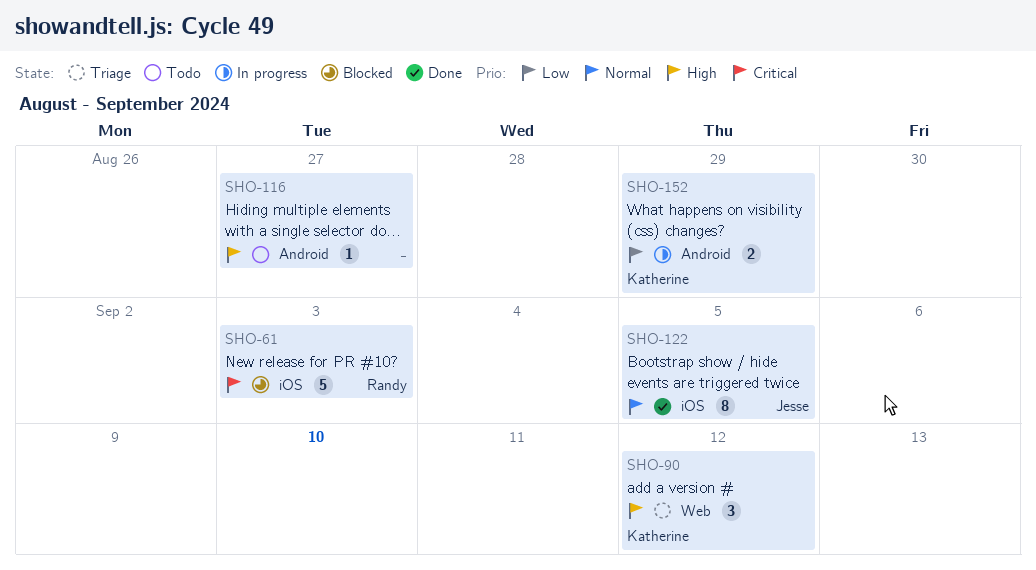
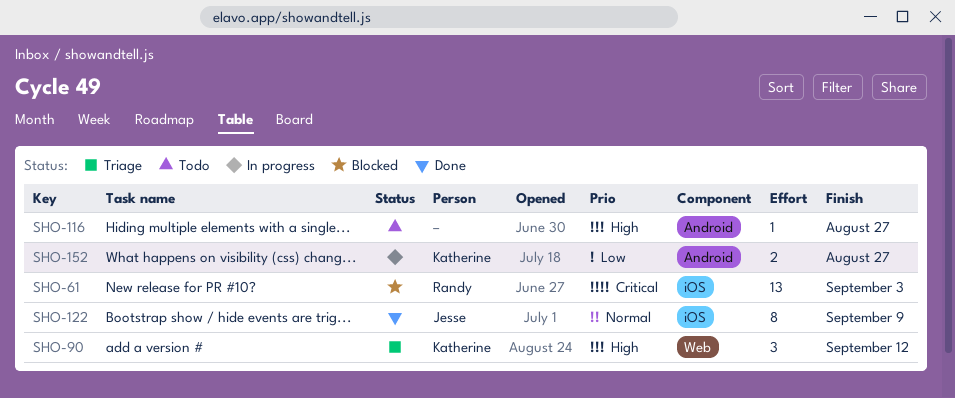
SHO-61, estimate: 5 -> 13
SHO-122, due: Sep 5 -> Sep 9
SHO-152, due: Aug 29 -> Aug 27

